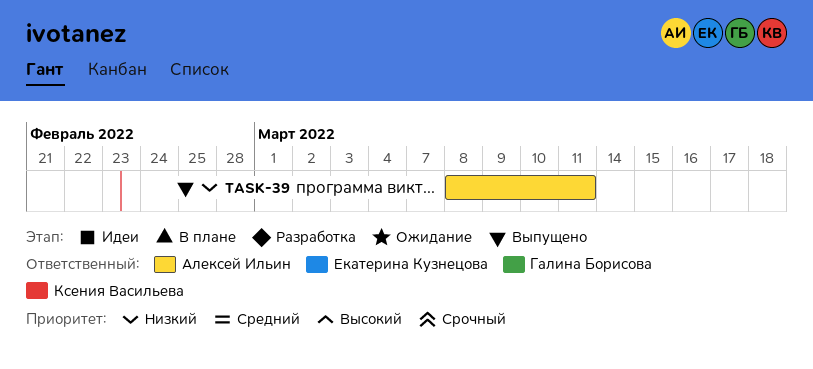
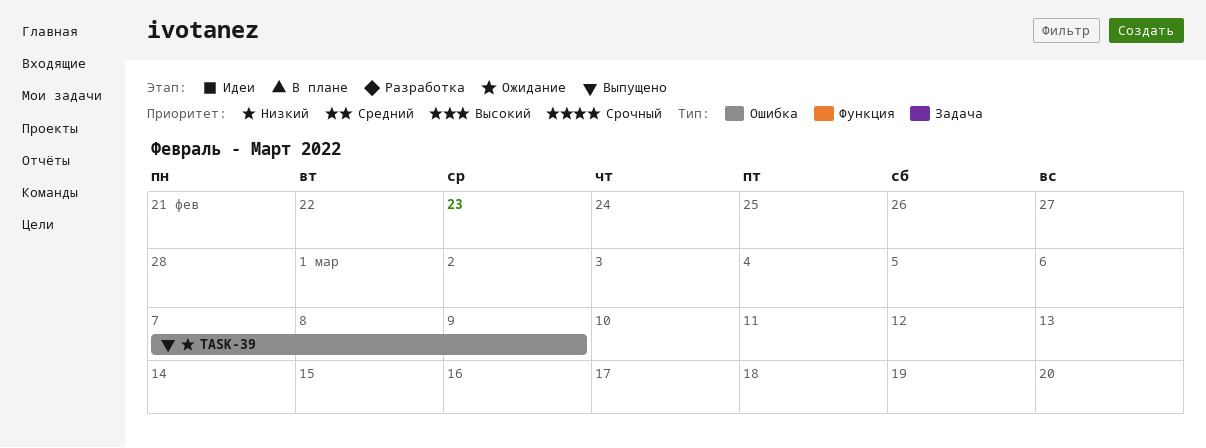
TASK-39, start: Mar 8 -> Mar 7
TASK-39, due: Mar 11 -> Mar 9

